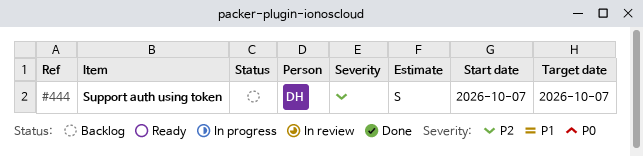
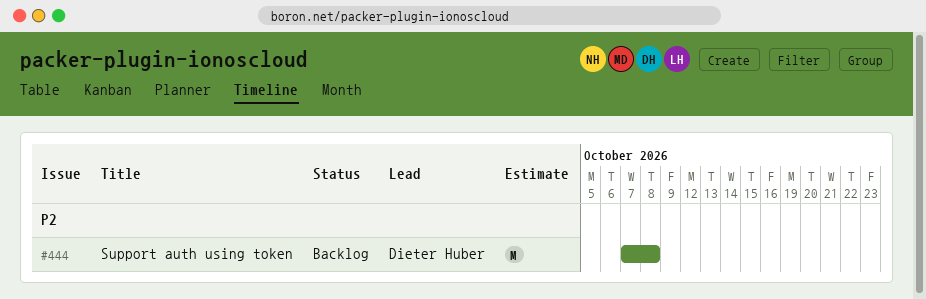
#444, estimate: S -> M
#444, due: Oct 7 -> Oct 8

